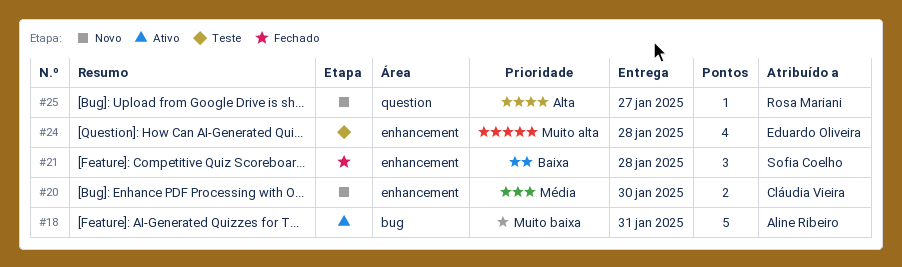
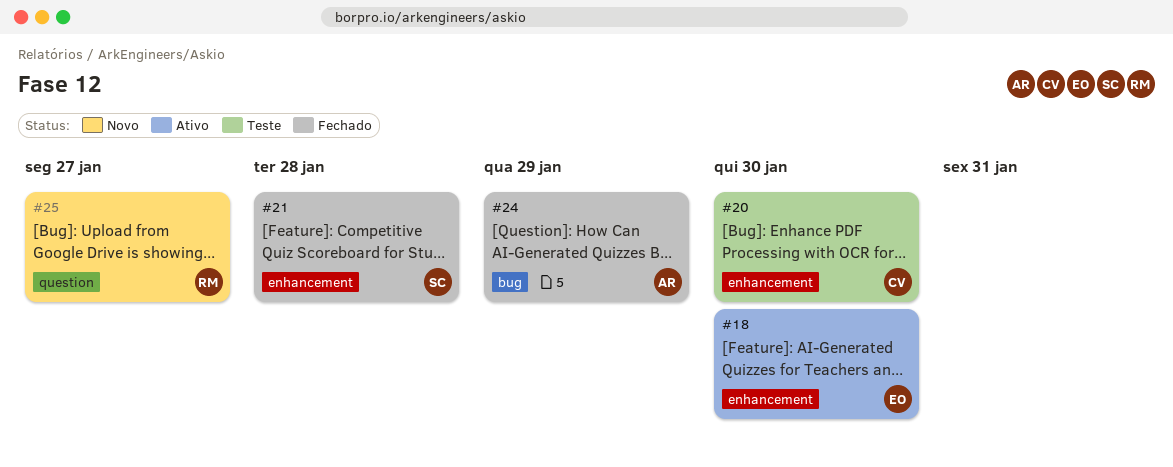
#18, owner: Aline Ribeiro -> Eduardo Oliveira
#18, label: bug -> enhancement
#18, due: Jan 31 -> Jan 30
#20, status: Novo -> Teste
#24, status: Teste -> Fechado
#24, owner: Eduardo Oliveira -> Aline Ribeiro
#24, label: enhancement -> bug
#24, due: Jan 28 -> Jan 29

